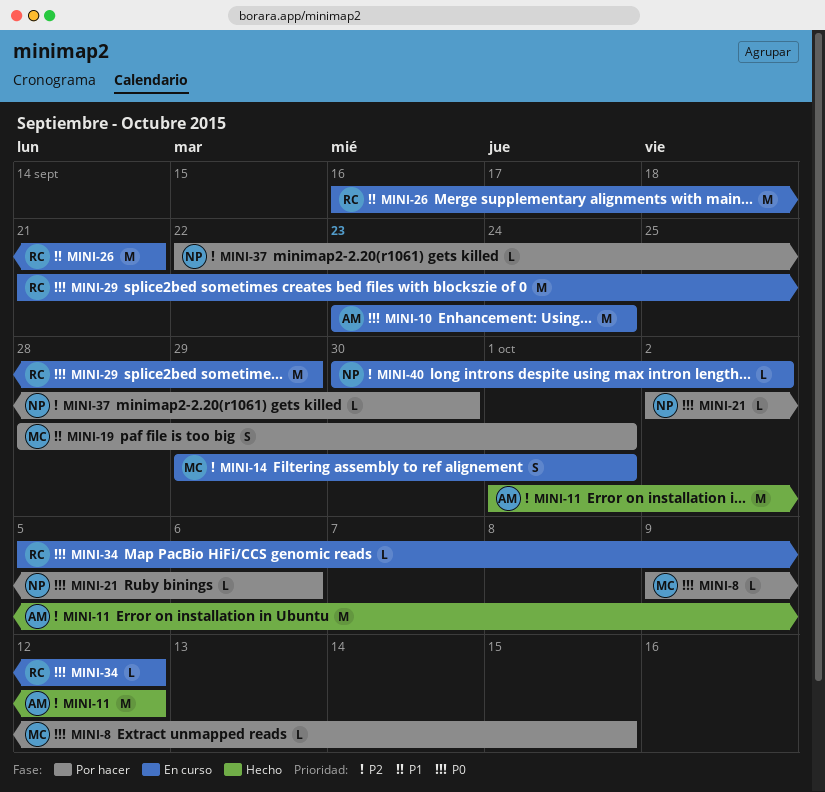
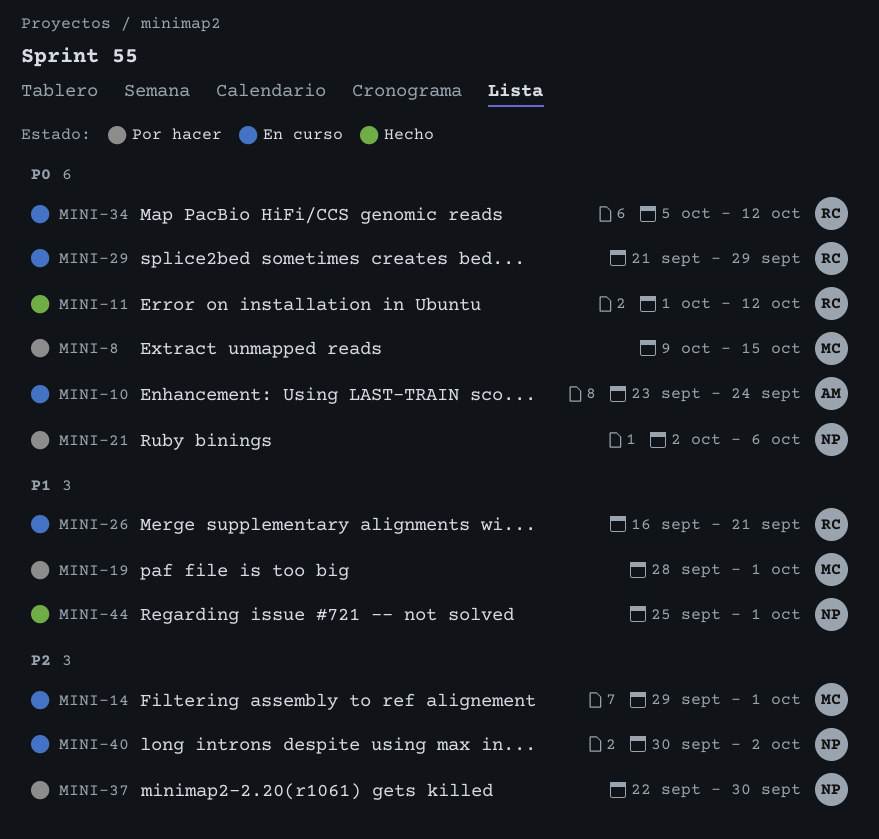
MINI-11, owner: AM -> RC
MINI-11, priority: P2 -> P0
MINI-44: none -> present

